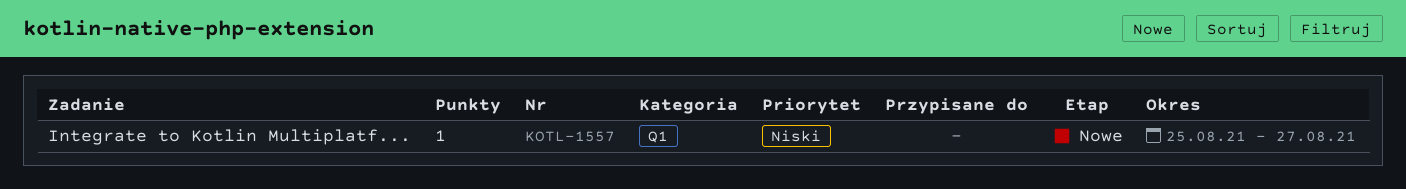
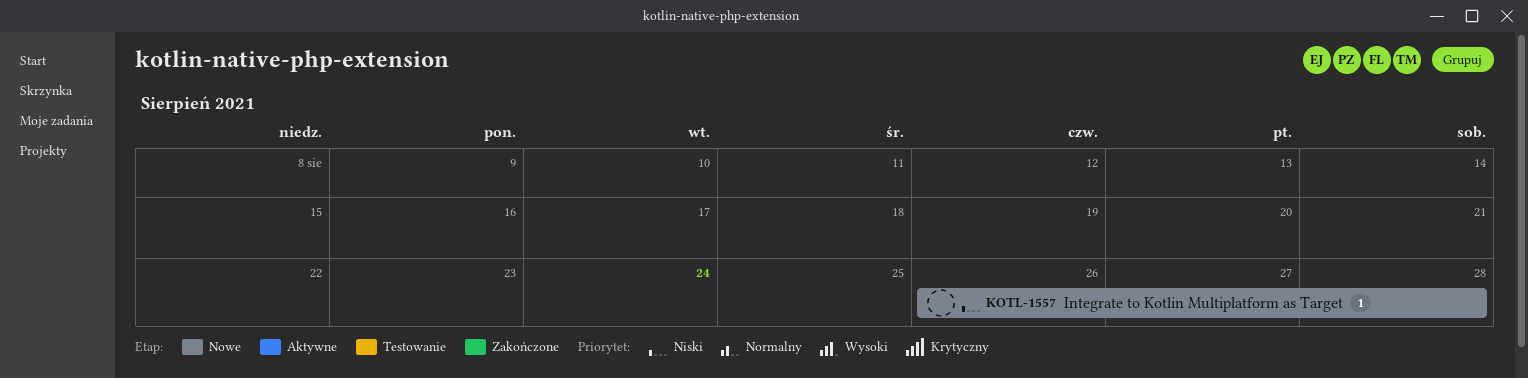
KOTL-1557, start: Aug 25 -> Aug 26
KOTL-1557, due: Aug 27 -> Aug 28

